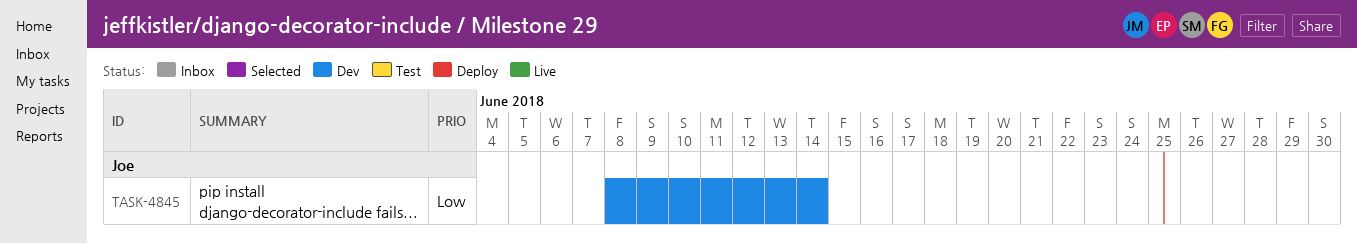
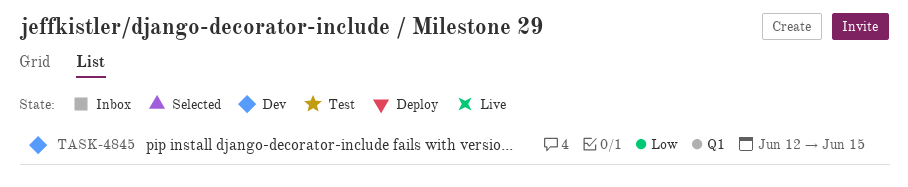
TASK-4845, start: Jun 8 -> Jun 12
TASK-4845, due: Jun 14 -> Jun 15

